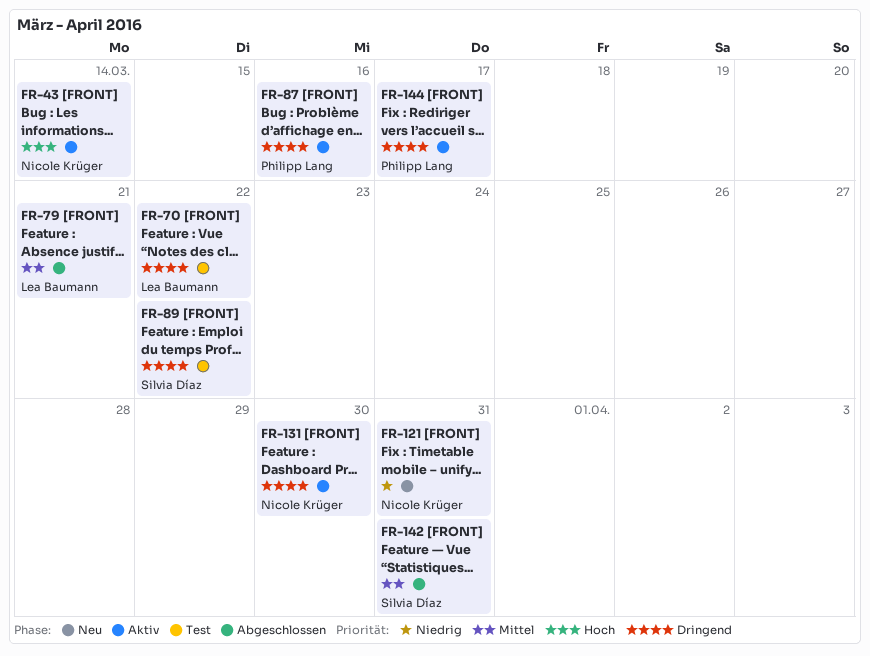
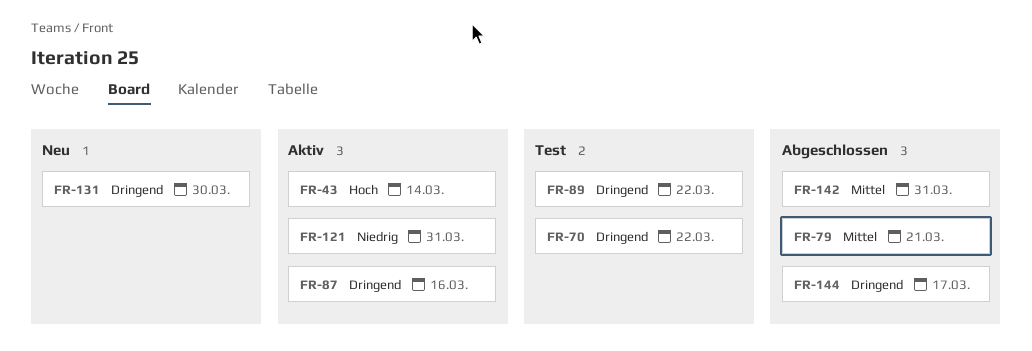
FR-121, status: Neu -> Aktiv
FR-131, status: Aktiv -> Neu
FR-144, status: Aktiv -> Abgeschlossen

